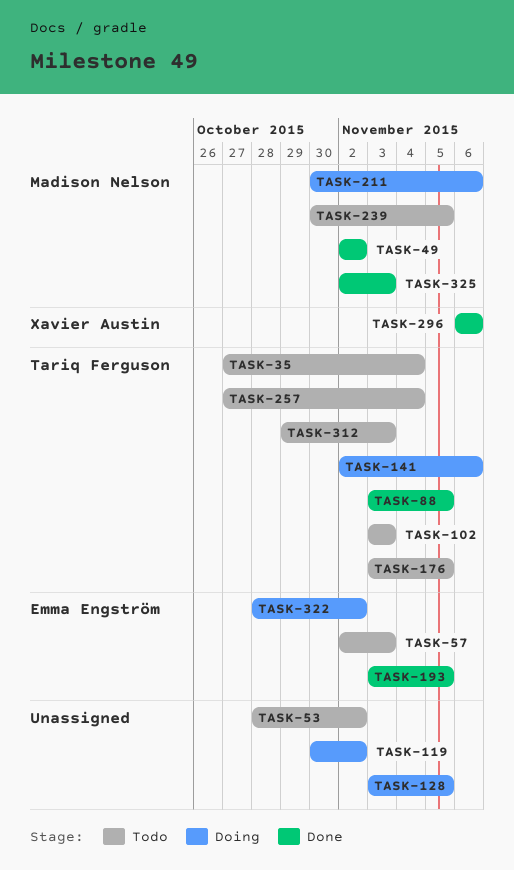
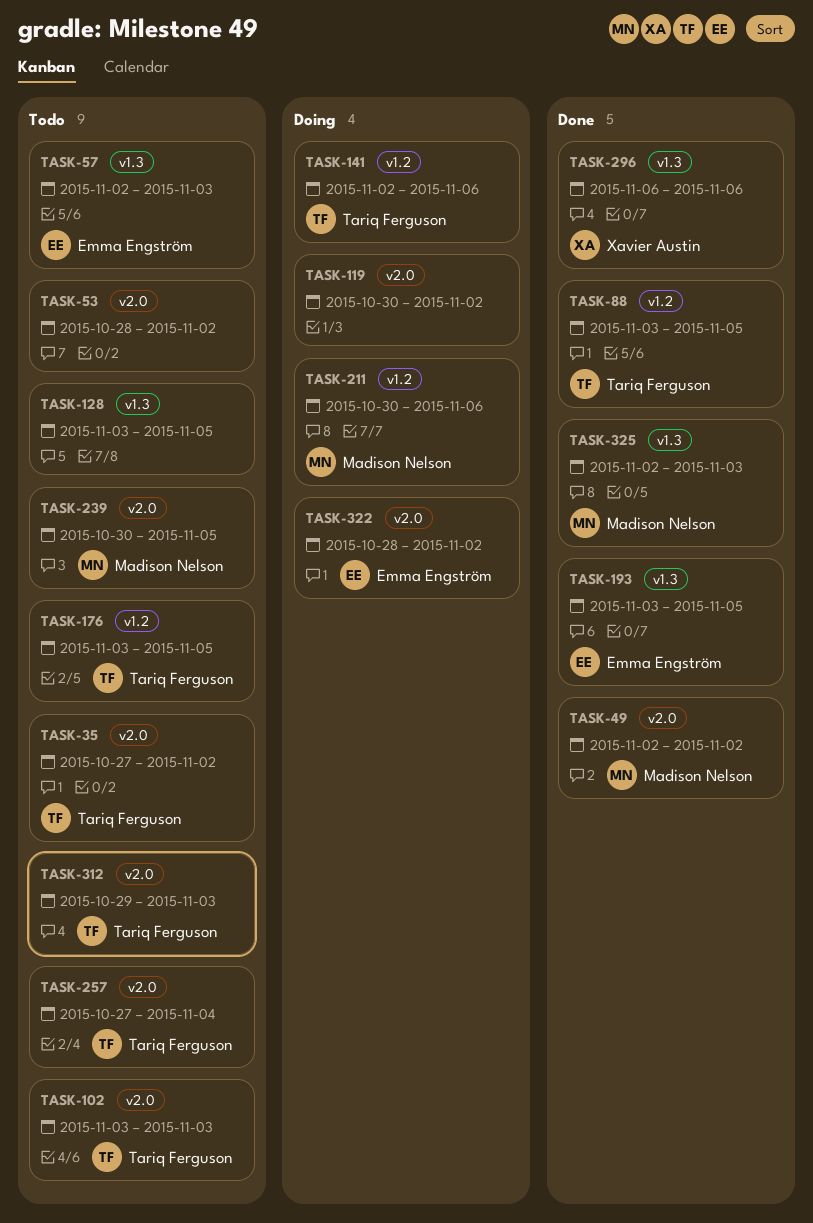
TASK-35, due: Nov 4 -> Nov 2
TASK-128, status: Doing -> Todo

